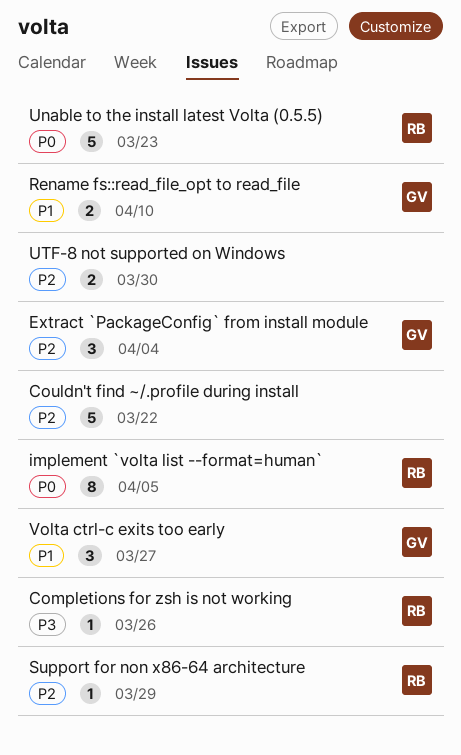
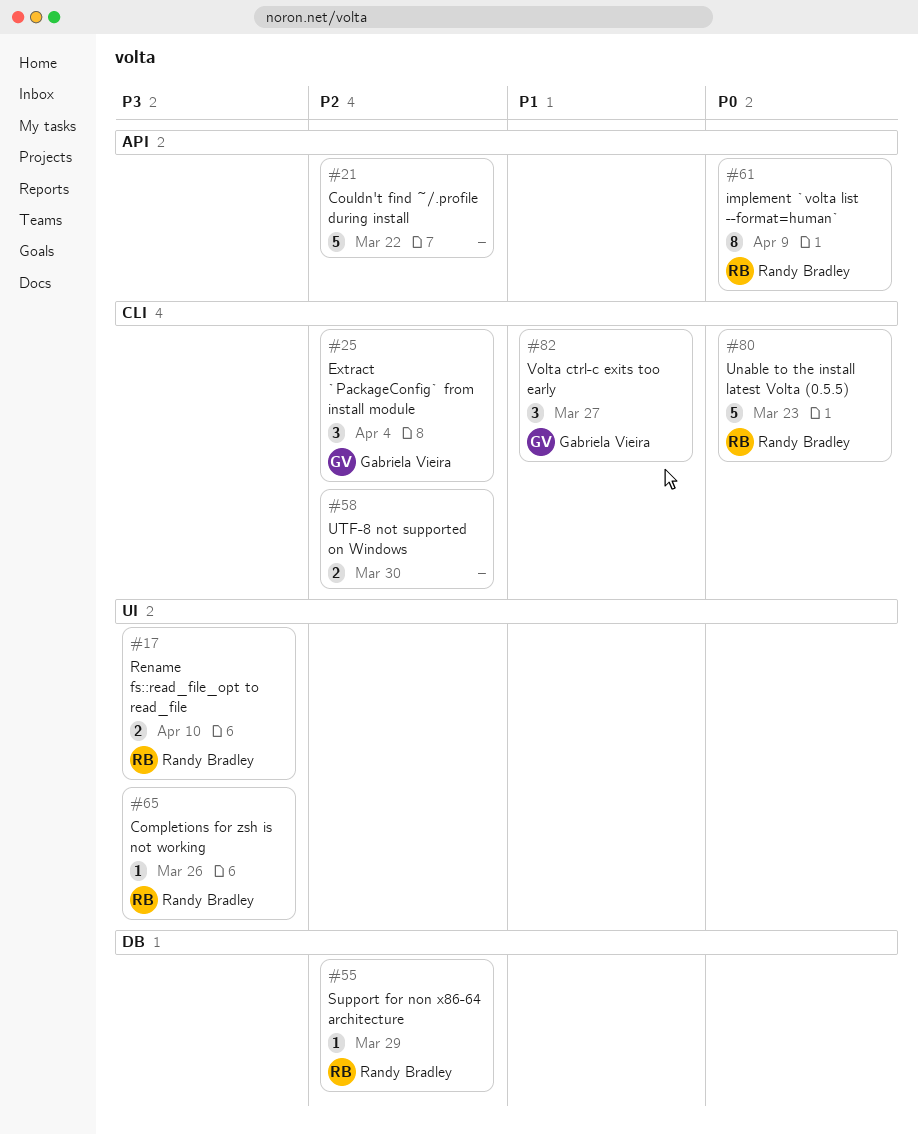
implement `volta list --format=human`, due: Apr 5 -> Apr 9
Rename fs::read_file_opt to read_file, owner: Gabriela Vieira -> Randy Bradley
Rename fs::read_file_opt to read_file, priority: P1 -> P3

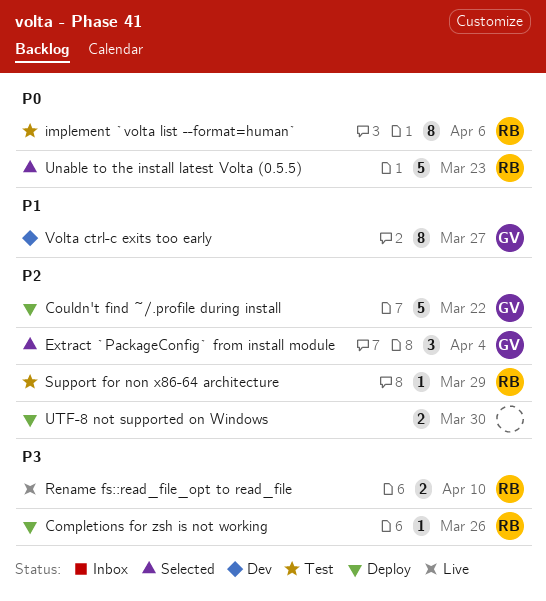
Couldn't find ~/.profile during install, owner: none -> Gabriela Vieira
implement `volta list --format=human`, due: Apr 9 -> Apr 6
Volta ctrl-c exits too early, estimate: 3 -> 8

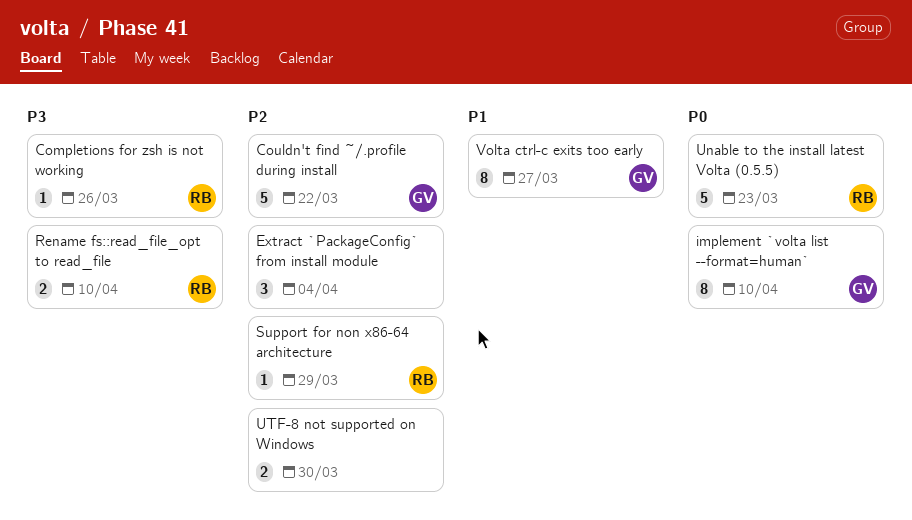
Extract `PackageConfig` from install module, owner: GV -> none
implement `volta list --format=human`, owner: RB -> GV
implement `volta list --format=human`, due: Apr 6 -> Apr 10

